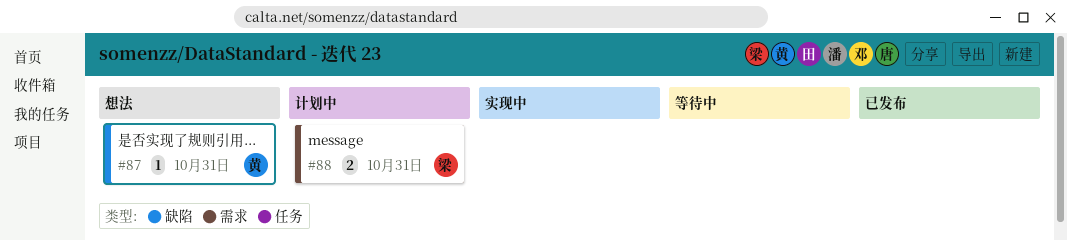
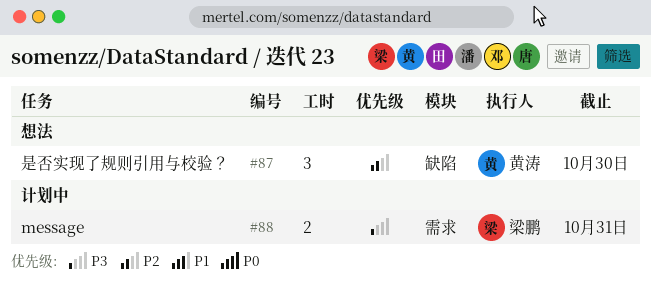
#87, estimate: 1 -> 3
#87, due: Oct 31 -> Oct 30

